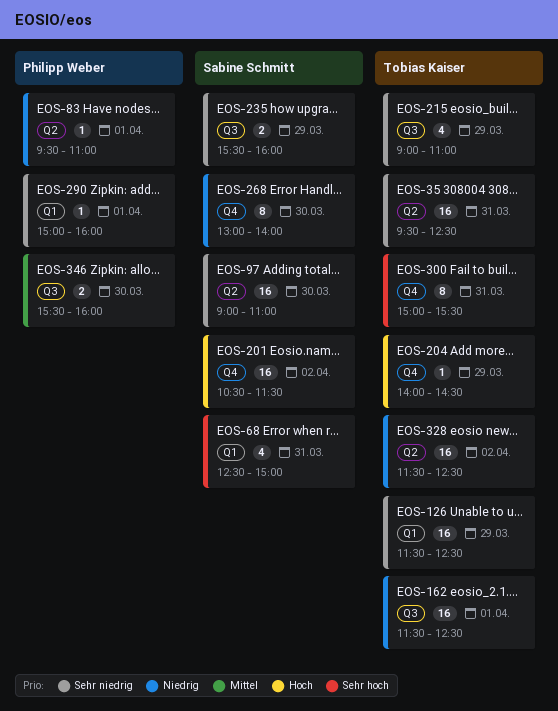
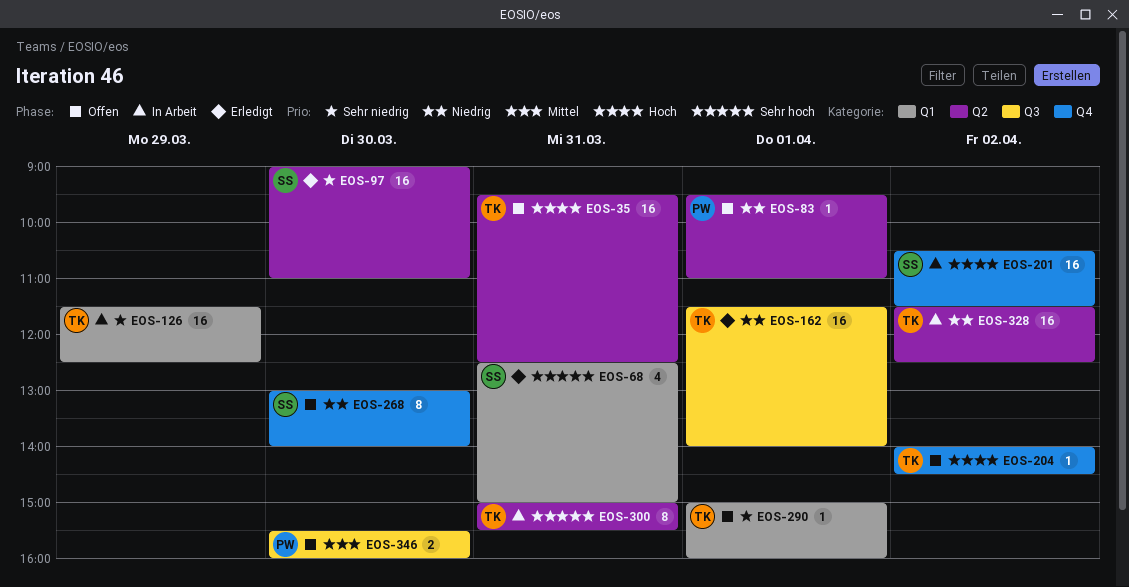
EOS-35, priority: Sehr niedrig -> Hoch
EOS-162, ends: 12:30 -> 14:00
EOS-204, day: Mar 29 -> Apr 2
EOS-215: present -> none
EOS-235: present -> none
EOS-290, owner: Philipp Weber -> Tobias Kaiser
EOS-300, label: Q4 -> Q2

